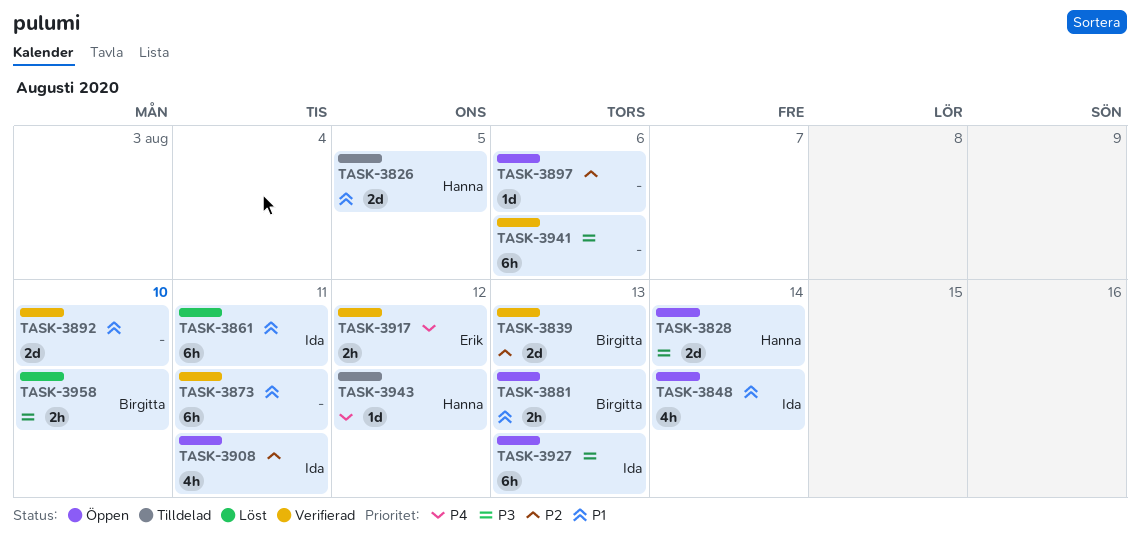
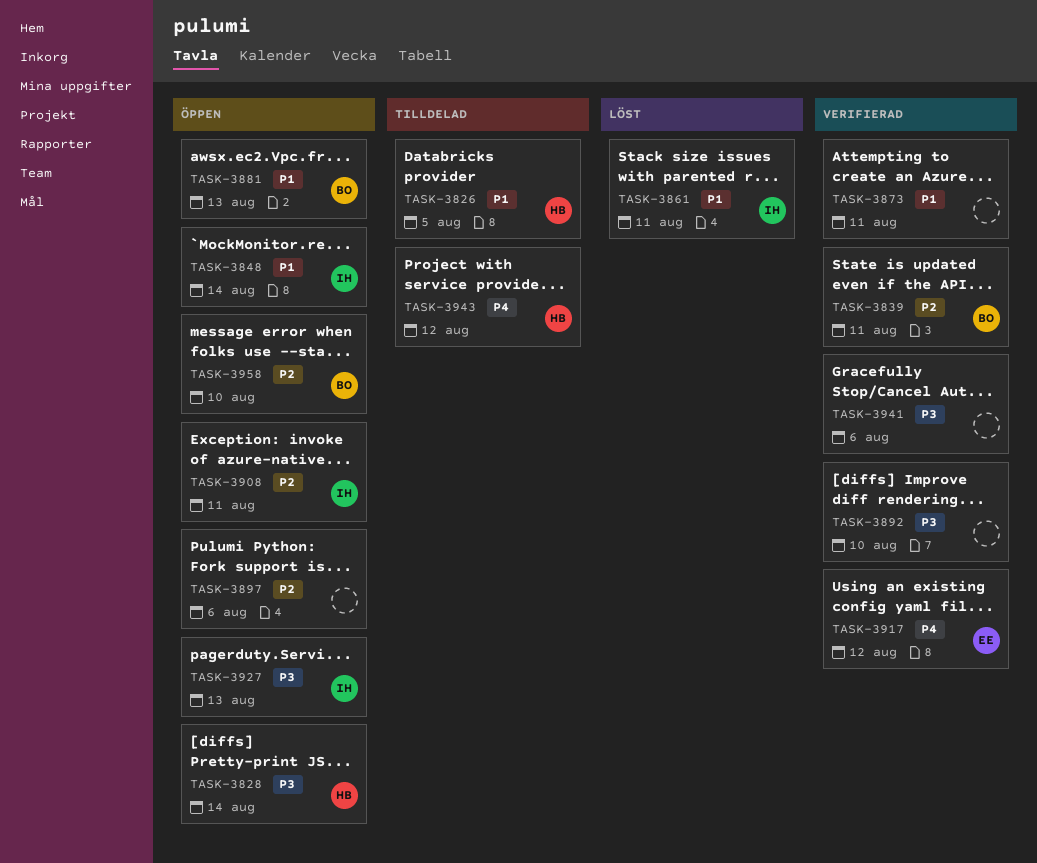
TASK-3839, due: Aug 13 -> Aug 11
TASK-3892, priority: P1 -> P3
TASK-3958, status: Löst -> Öppen
TASK-3958, priority: P3 -> P2

